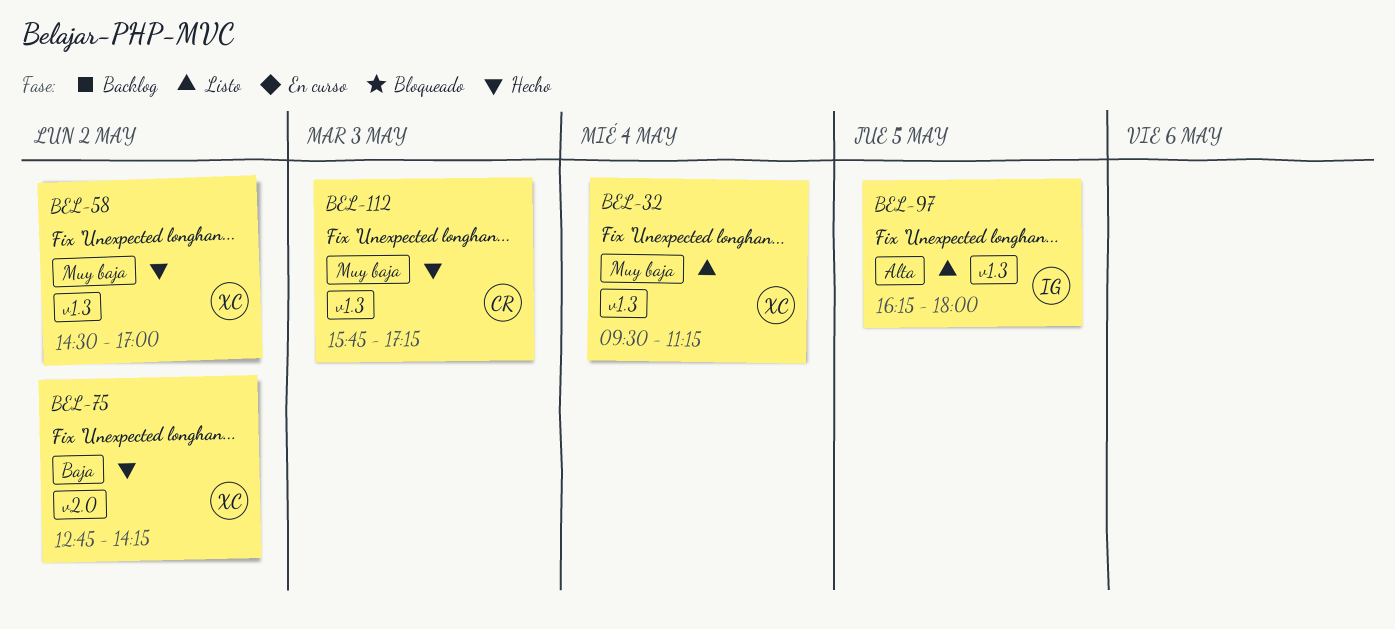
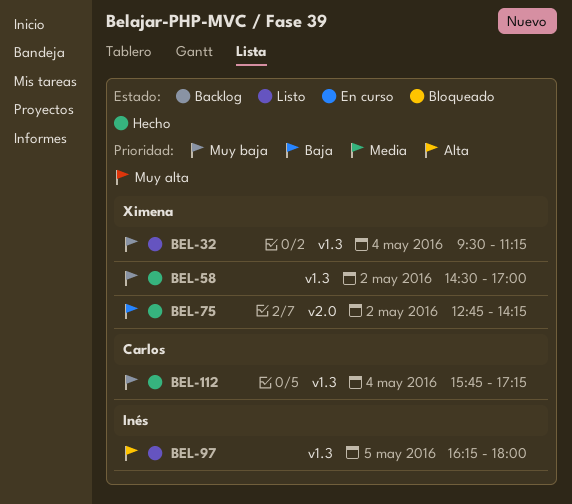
BEL-112, day: May 3 -> May 4

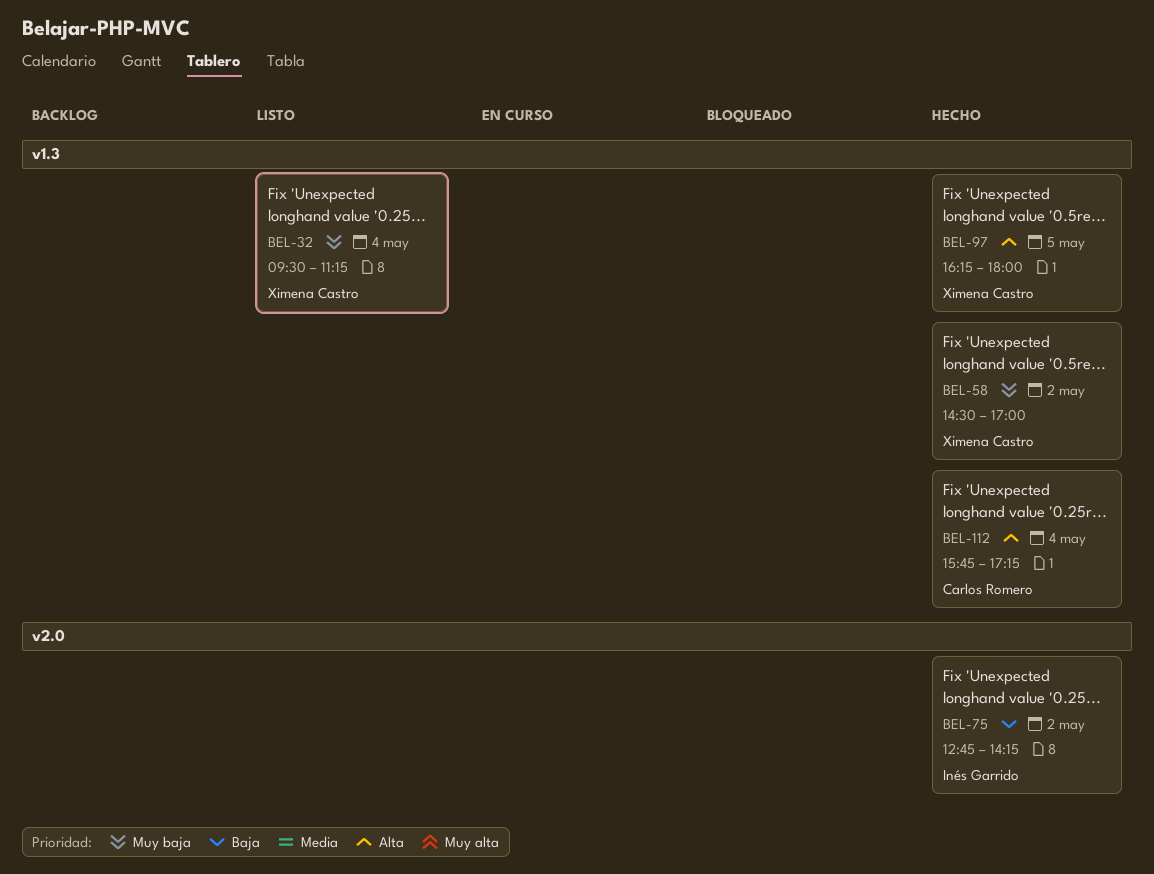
BEL-75, owner: Ximena Castro -> Inés Garrido
BEL-97, status: Listo -> Hecho
BEL-97, owner: Inés Garrido -> Ximena Castro
BEL-112, priority: Muy baja -> Alta

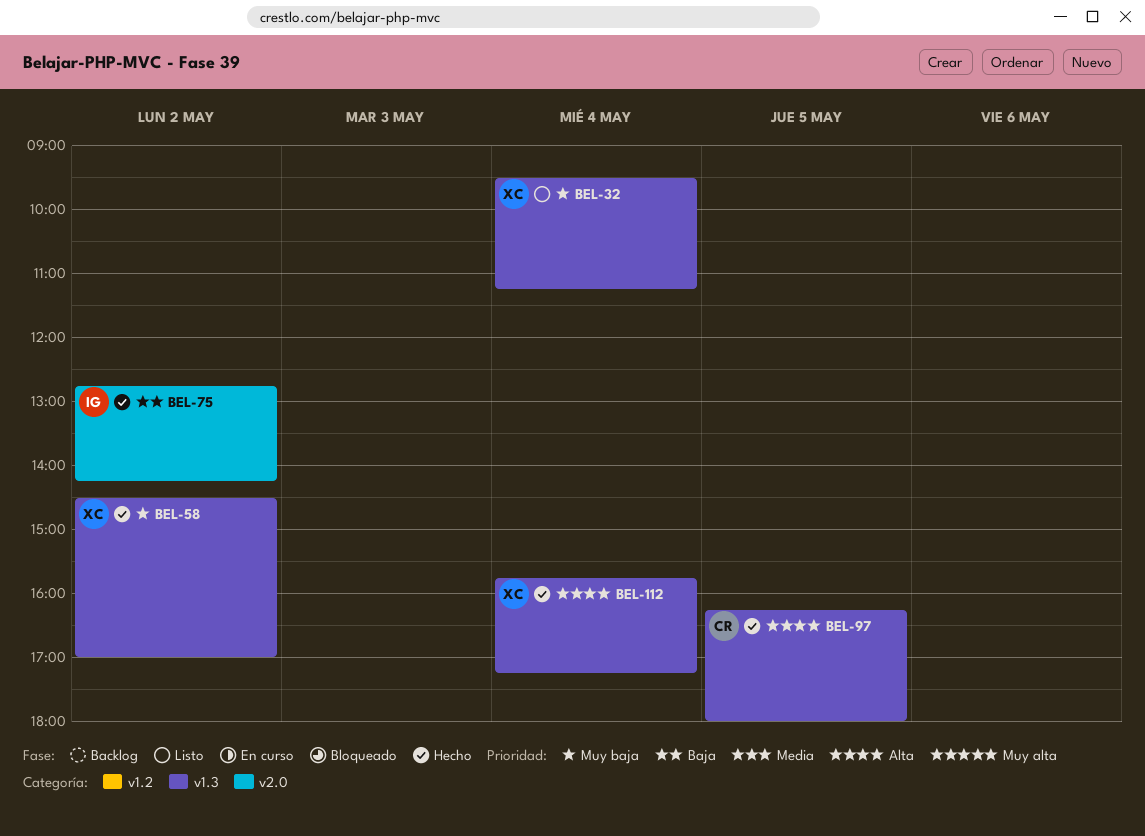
BEL-97, owner: Ximena Castro -> Carlos Romero
BEL-112, owner: Carlos Romero -> Ximena Castro

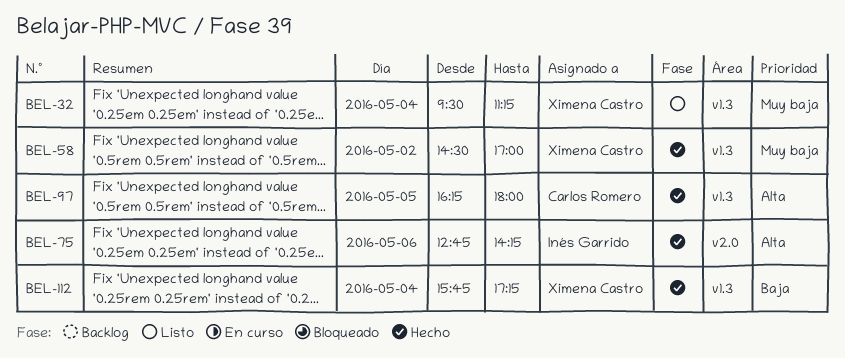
BEL-75, priority: Baja -> Alta
BEL-75, day: May 2 -> May 6
BEL-112, priority: Alta -> Baja

